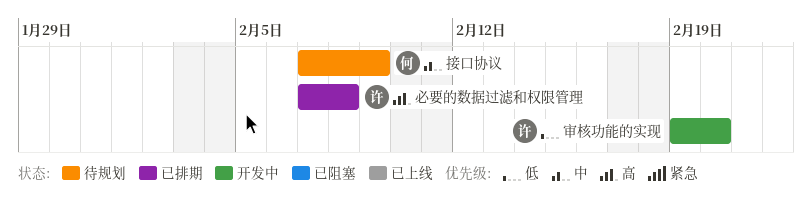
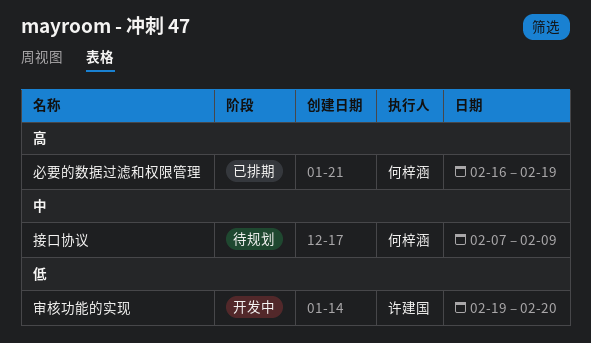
必要的数据过滤和权限管理, owner: 许建国 -> 何梓涵
必要的数据过滤和权限管理, start: Feb 7 -> Feb 16
必要的数据过滤和权限管理, due: Feb 8 -> Feb 19

